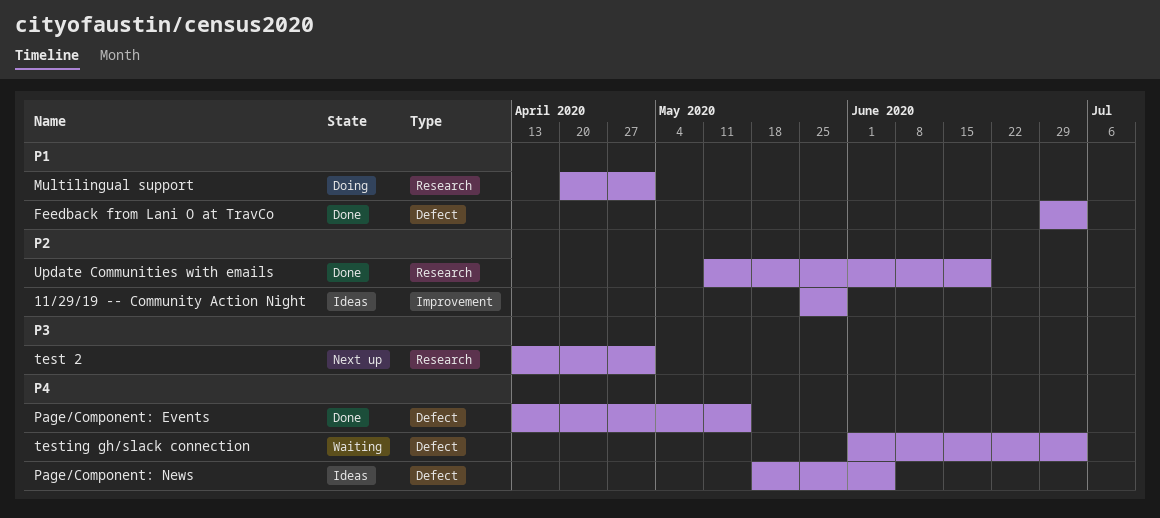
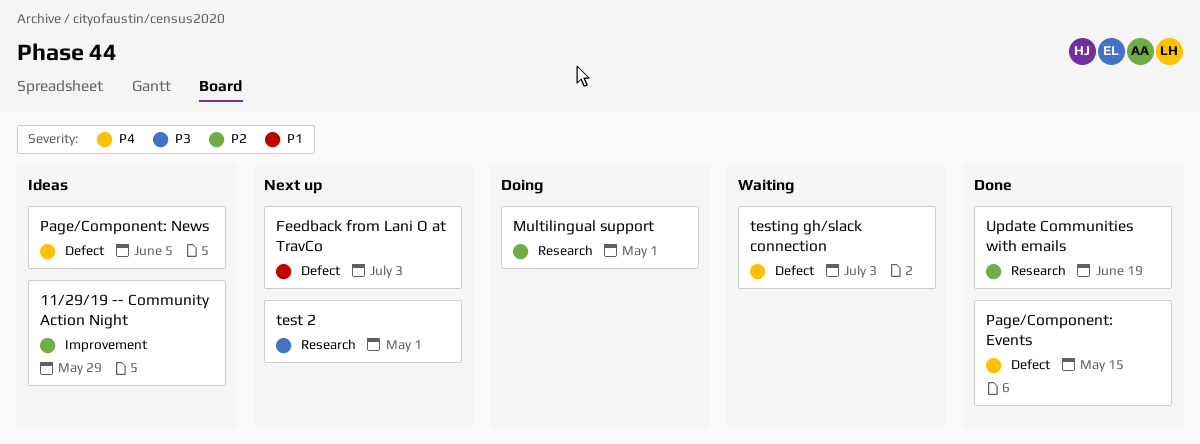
Feedback from Lani O at TravCo, status: Done -> Next up
Multilingual support, priority: P1 -> P2

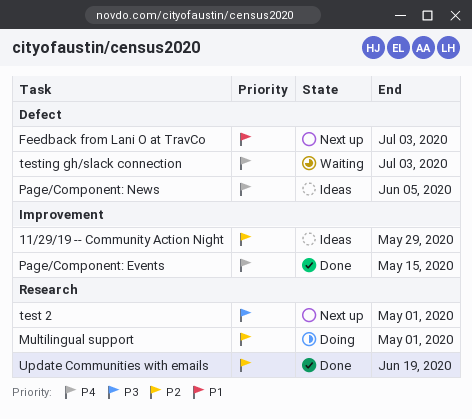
Page/Component: Events, label: Defect -> Improvement

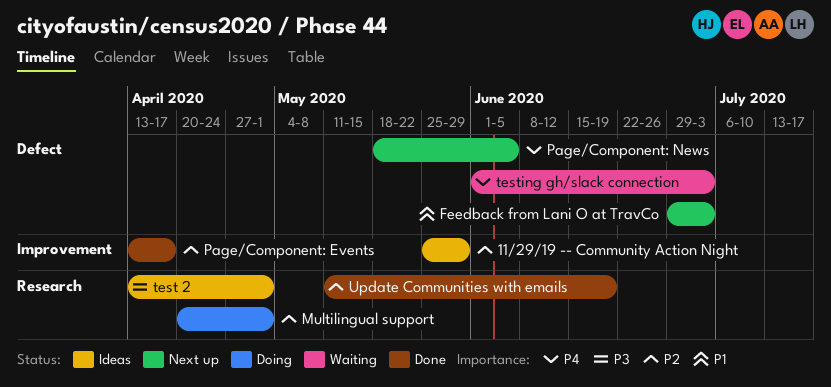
Page/Component: Events, priority: P4 -> P2
Page/Component: Events, due: May 15 -> Apr 17
Page/Component: News, status: Ideas -> Next up
test 2, status: Next up -> Ideas

